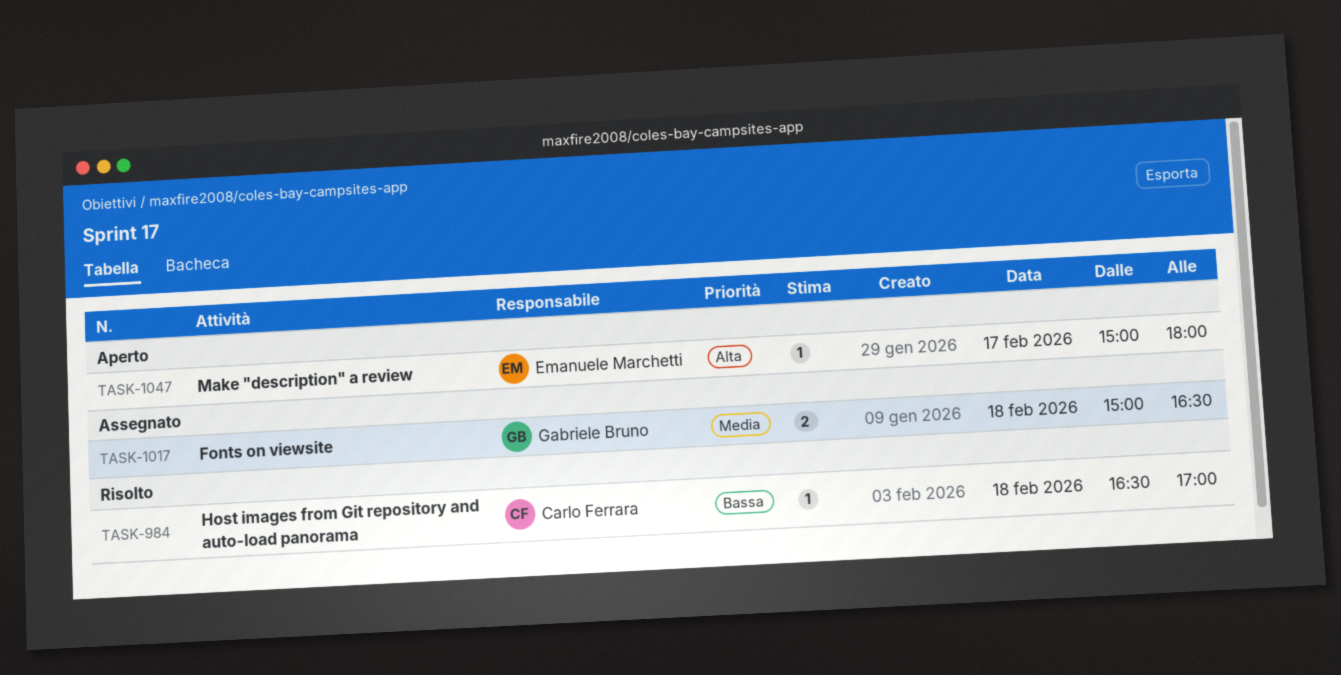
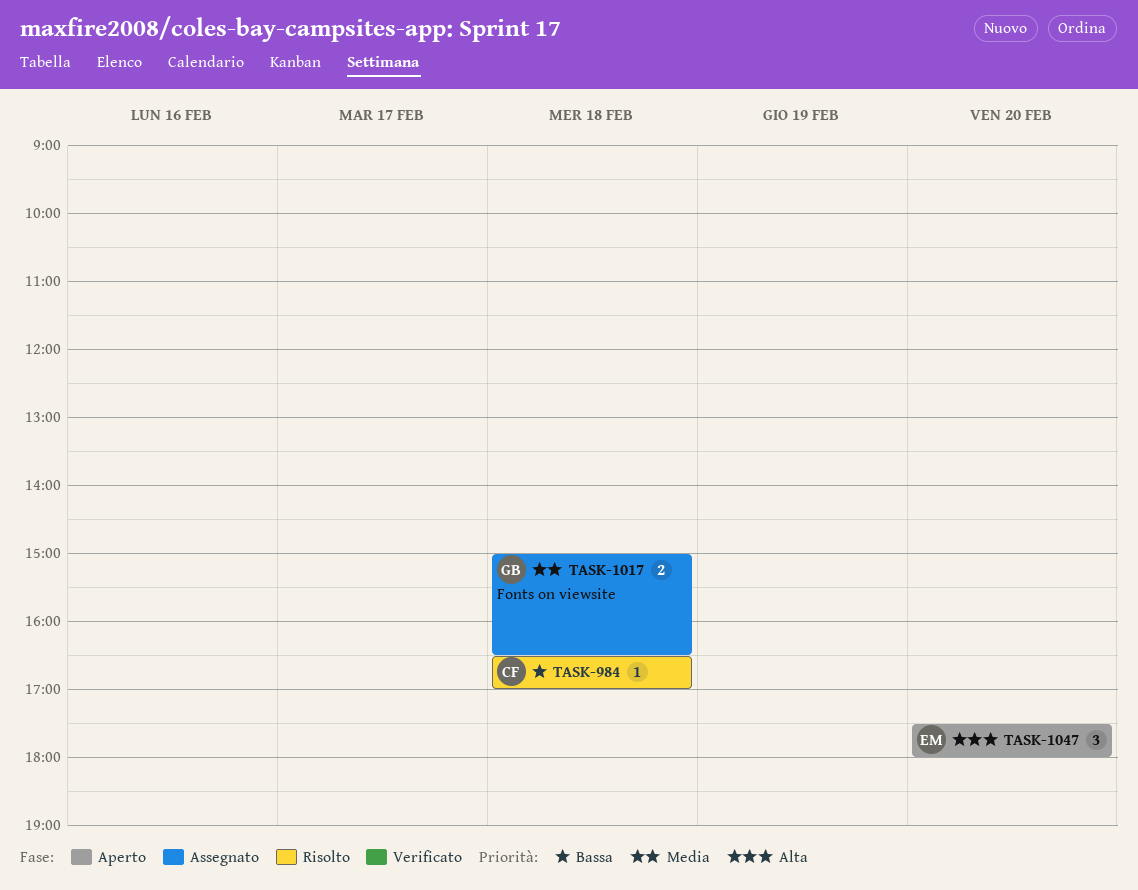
TASK-1047, estimate: 1 -> 3
TASK-1047, day: Feb 17 -> Feb 20
TASK-1047, begins: 15:00 -> 17:30

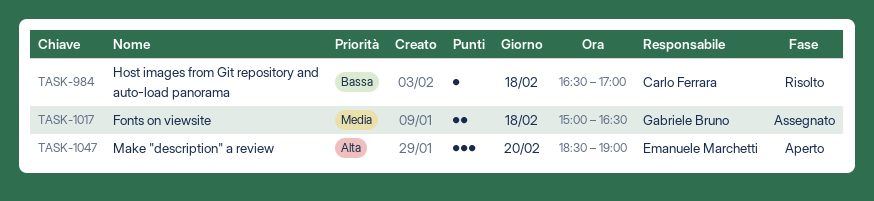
TASK-1047, begins: 17:30 -> 18:30
TASK-1047, ends: 18:00 -> 19:00

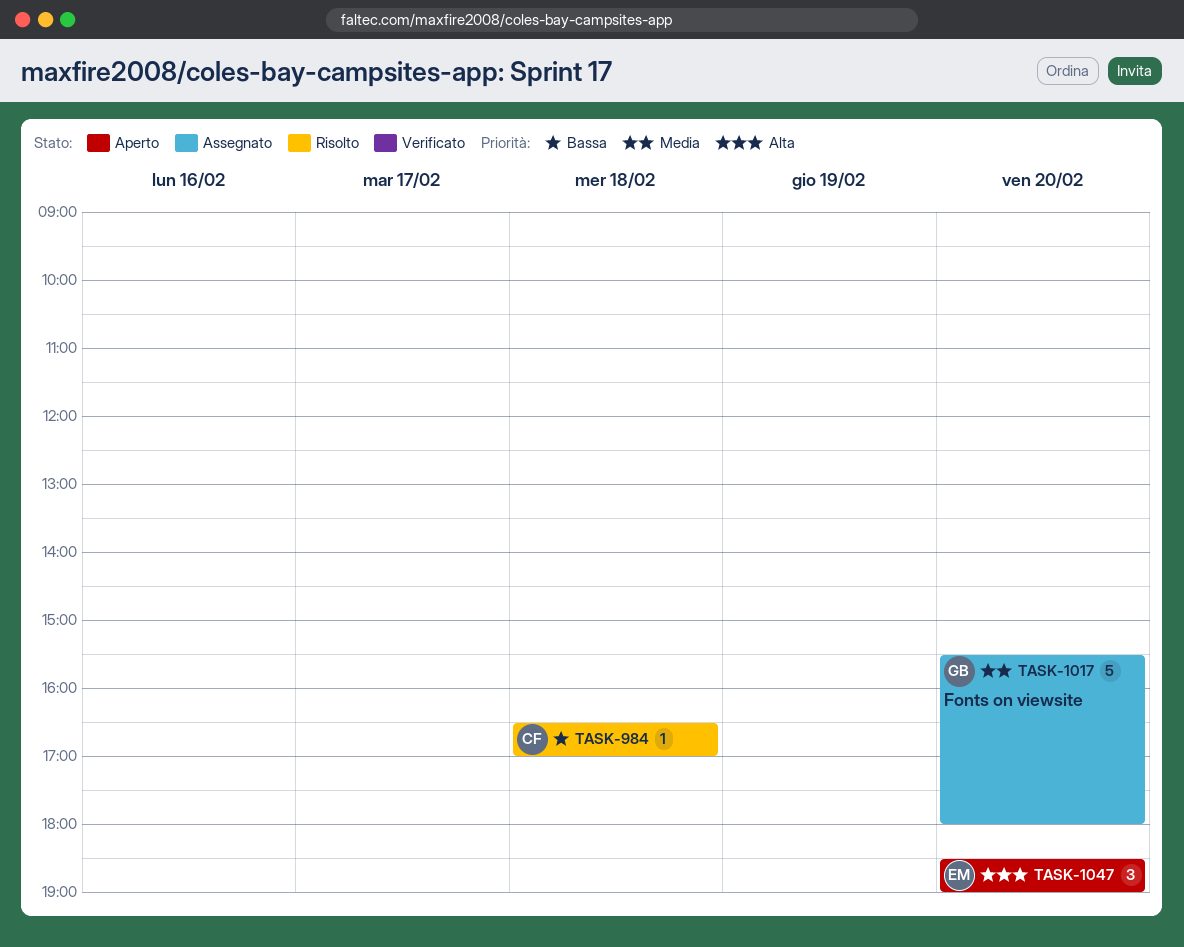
TASK-1017, estimate: 2 -> 5
TASK-1017, day: Feb 18 -> Feb 20
TASK-1017, begins: 15:00 -> 15:30
TASK-1017, ends: 16:30 -> 18:00

